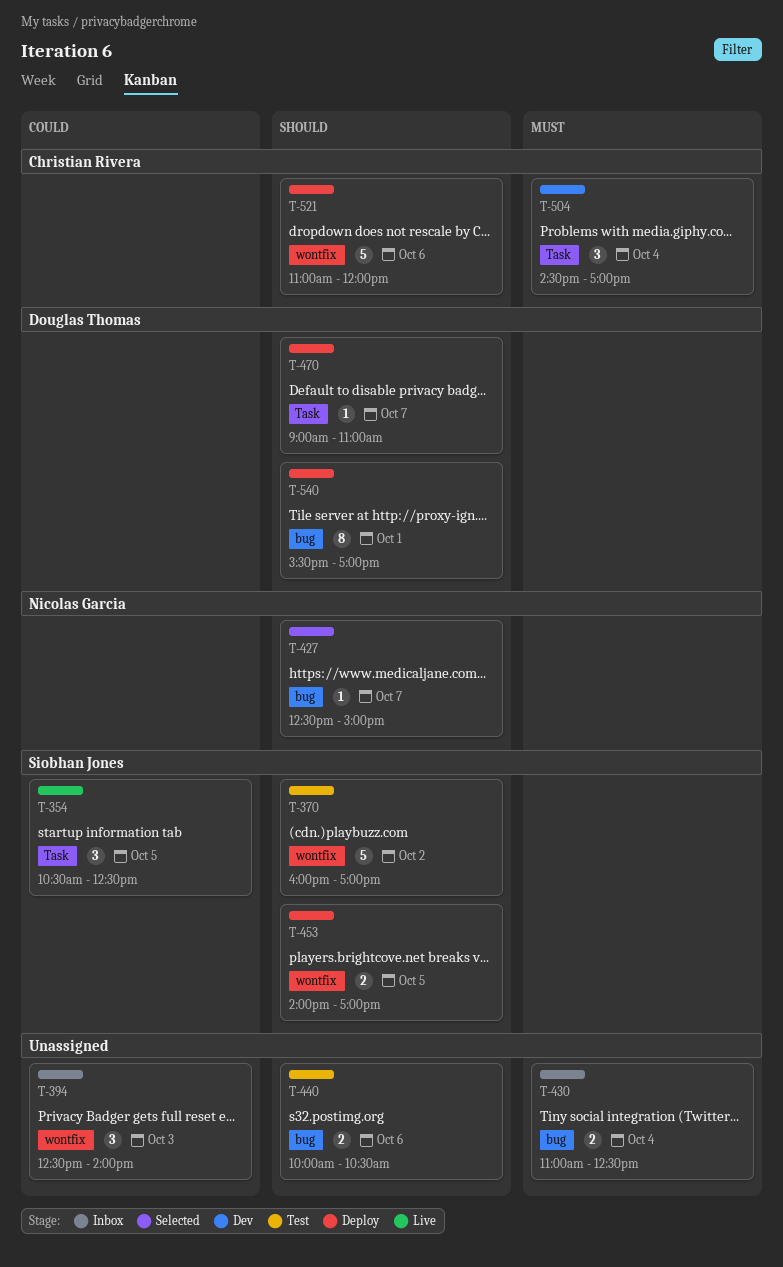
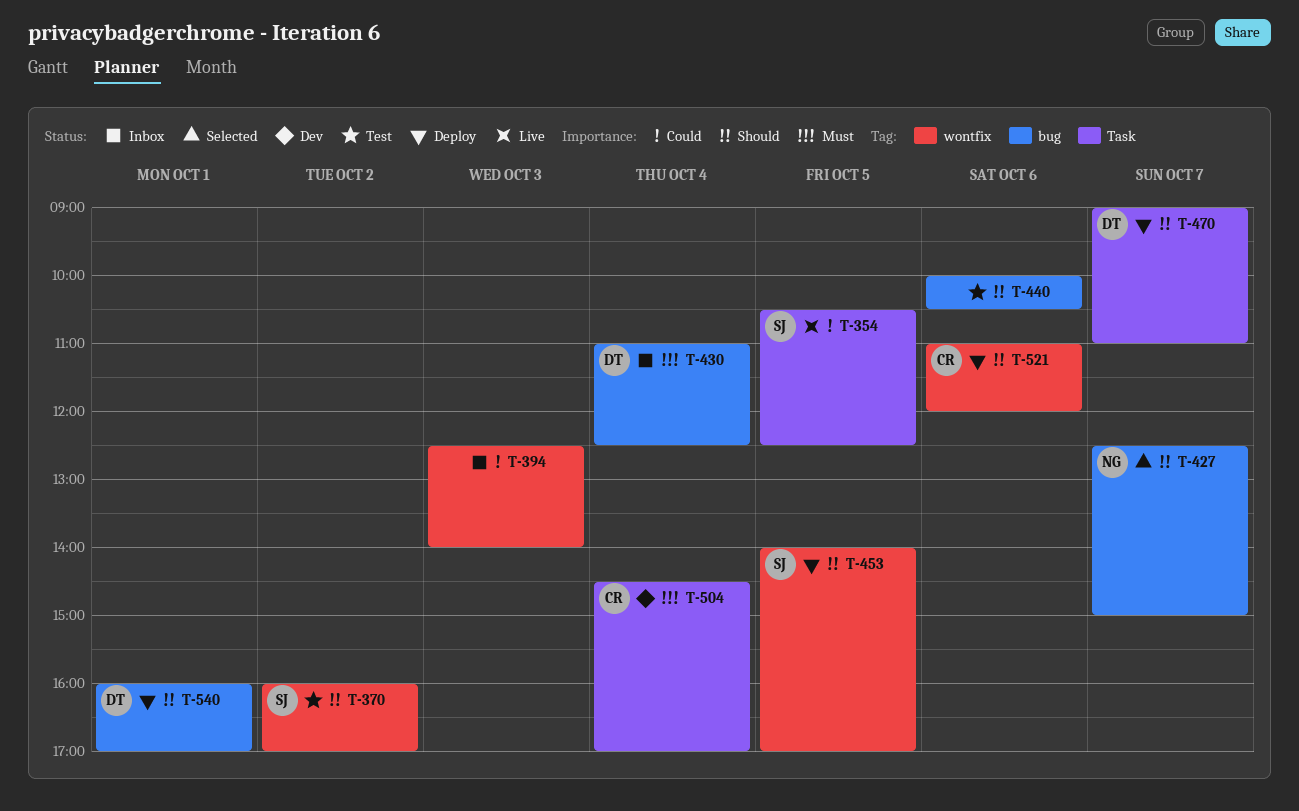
T-430, owner: none -> Douglas Thomas
T-540, begins: 15:30 -> 16:00

